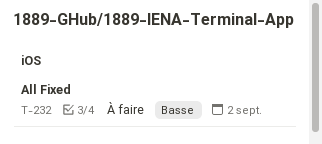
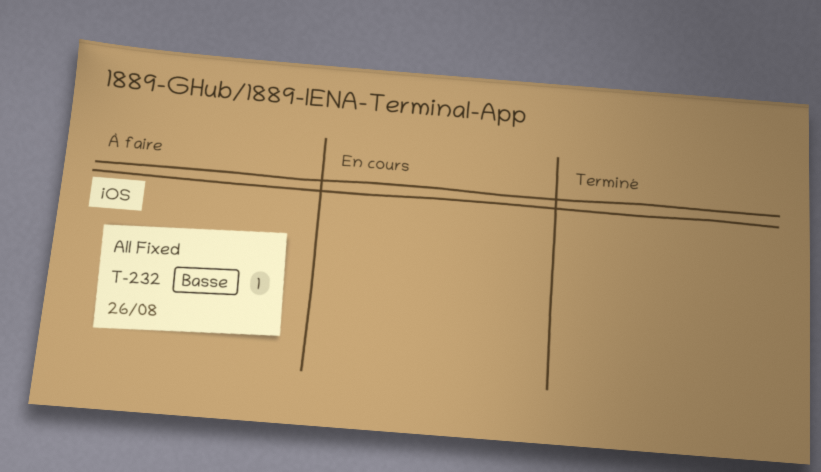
T-232, due: Sep 2 -> Aug 26

